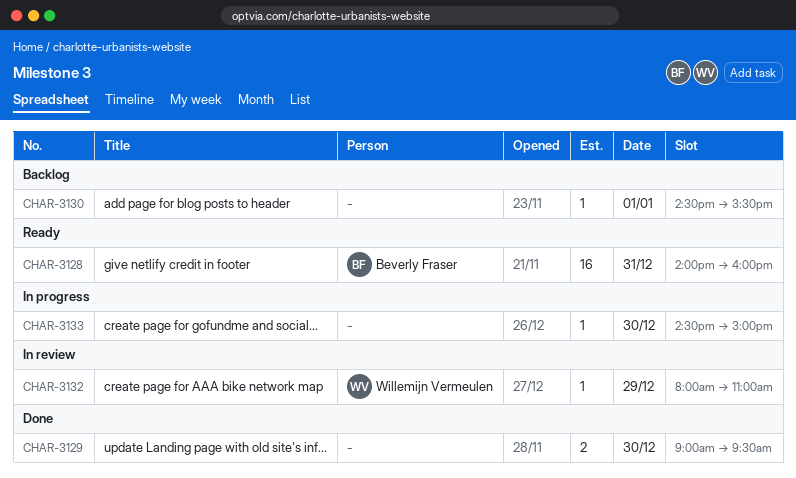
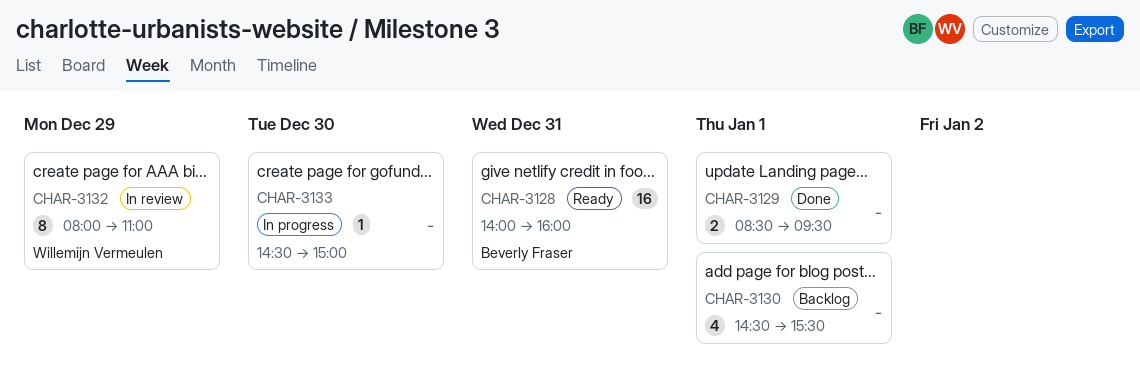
CHAR-3129, day: Dec 30 -> Jan 1
CHAR-3129, begins: 09:00 -> 08:30
CHAR-3130, estimate: 1 -> 4
CHAR-3132, estimate: 1 -> 8

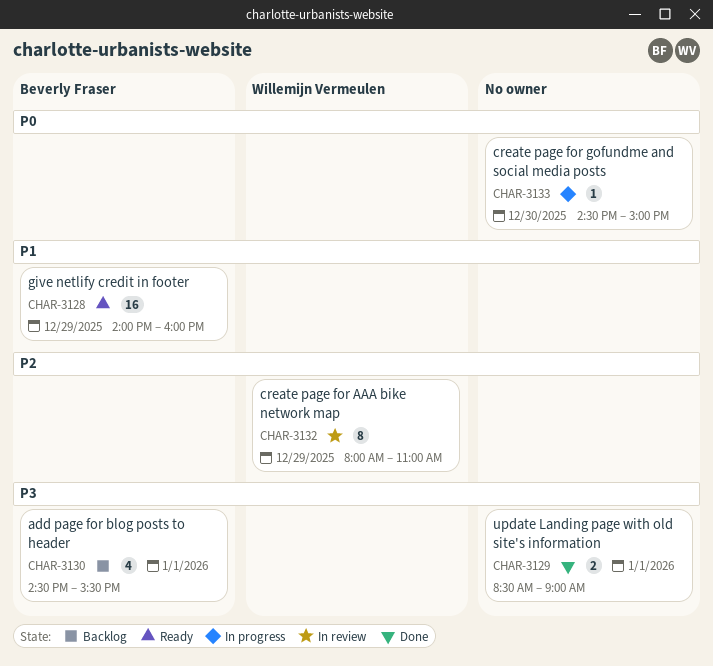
CHAR-3128, day: Dec 31 -> Dec 29
CHAR-3129, ends: 09:30 -> 09:00
CHAR-3130, owner: none -> Beverly Fraser

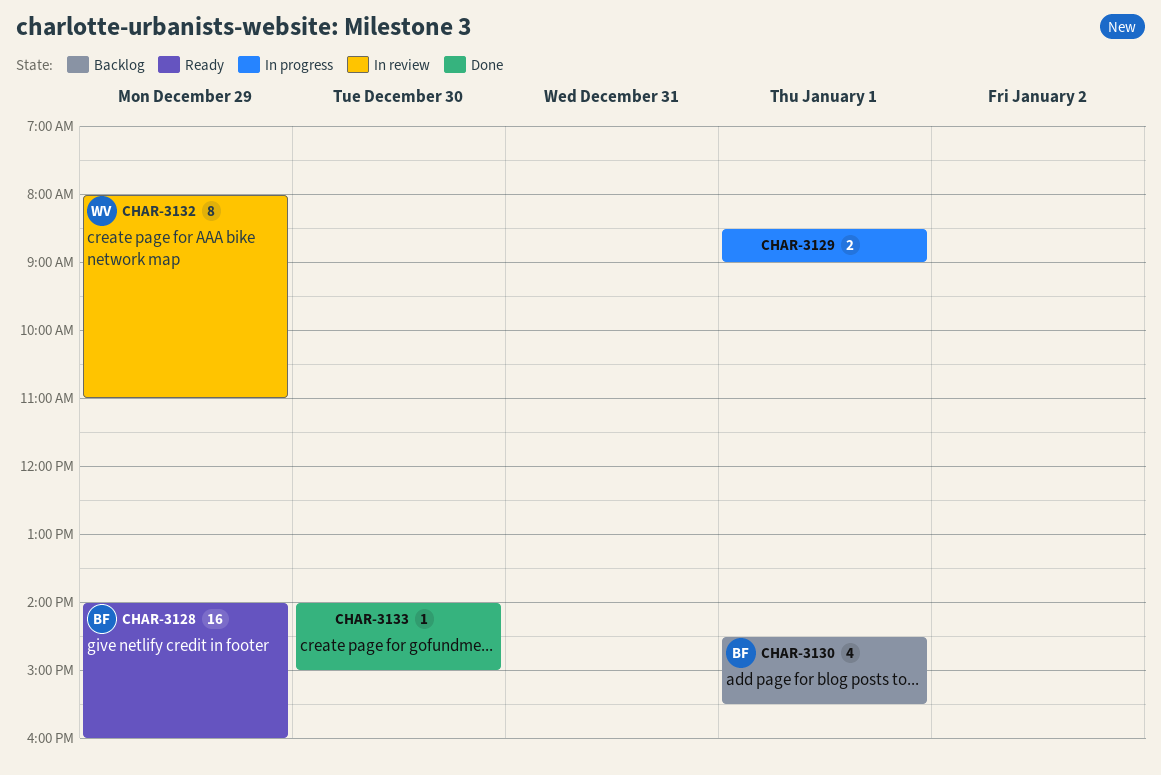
CHAR-3129, status: Done -> In progress
CHAR-3133, status: In progress -> Done
CHAR-3133, begins: 14:30 -> 14:00

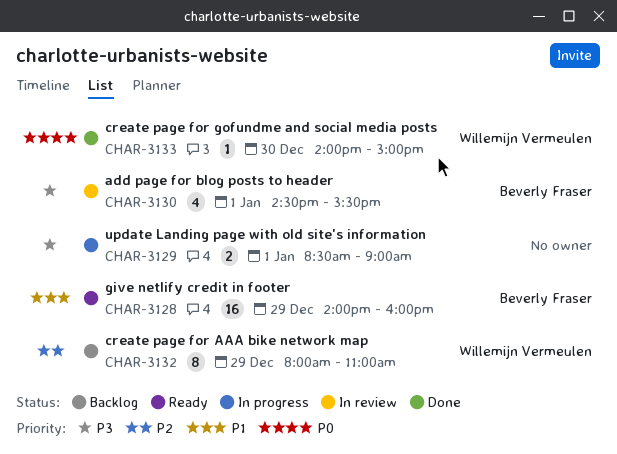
CHAR-3130, status: Backlog -> In review
CHAR-3132, status: In review -> Backlog
CHAR-3133, owner: none -> Willemijn Vermeulen

